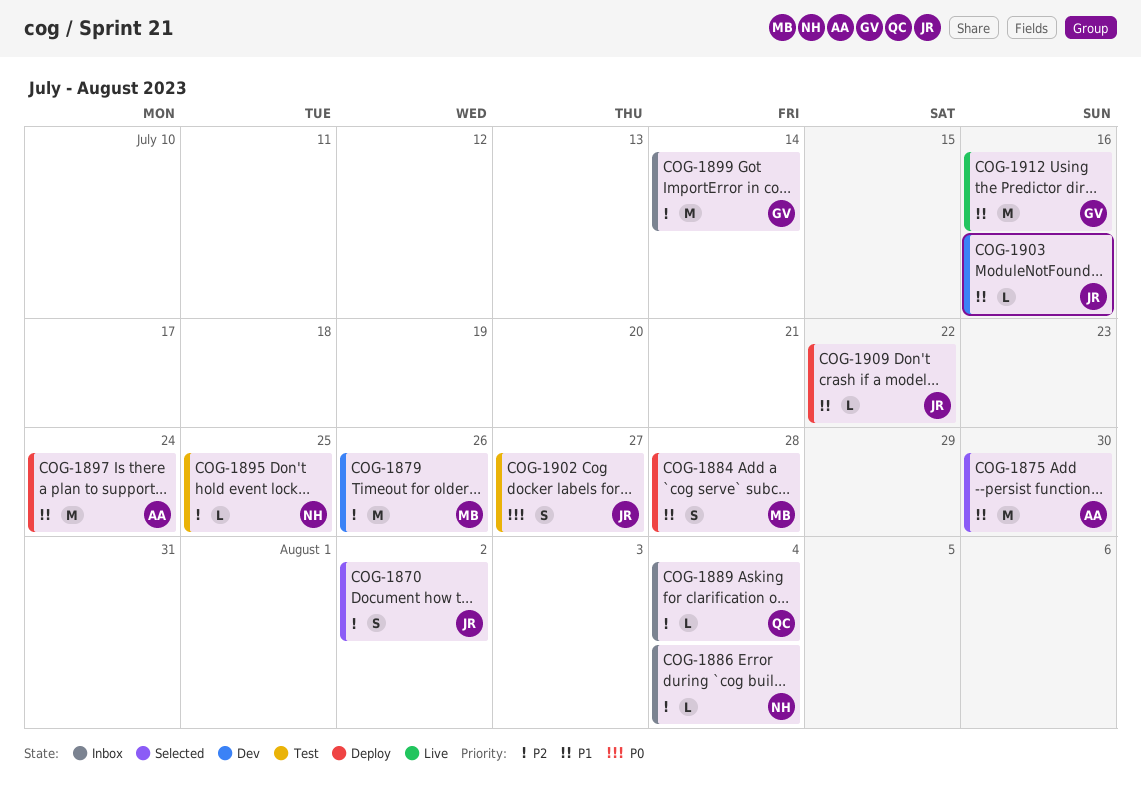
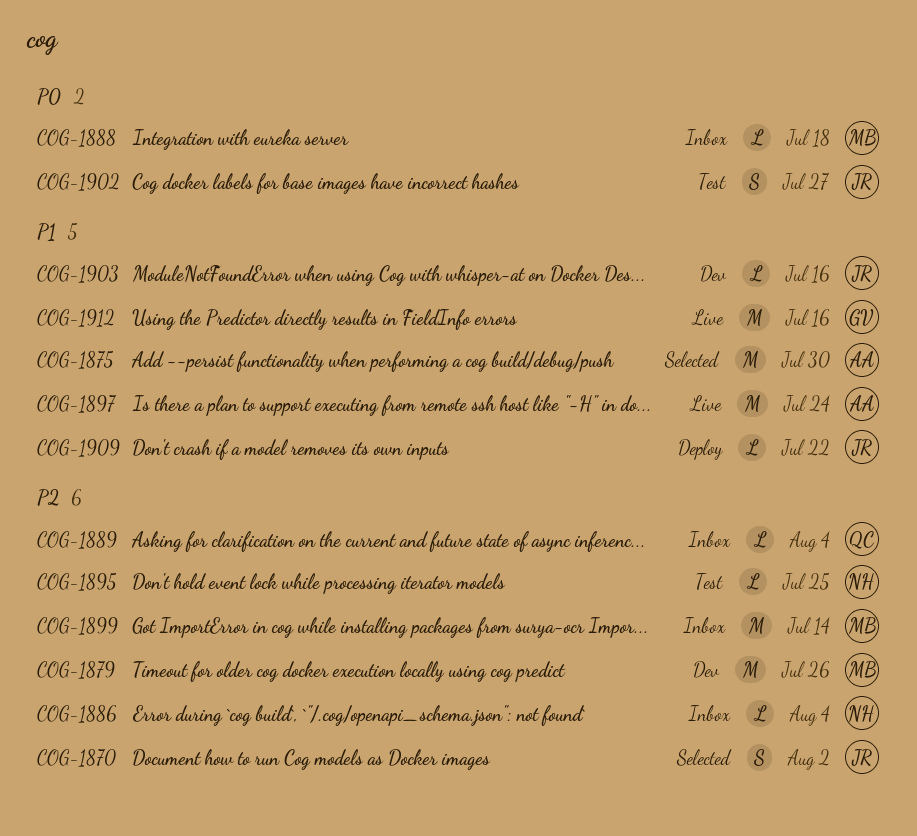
COG-1884: present -> none
COG-1888: none -> present
COG-1897, status: Deploy -> Live
COG-1899, owner: GV -> MB

